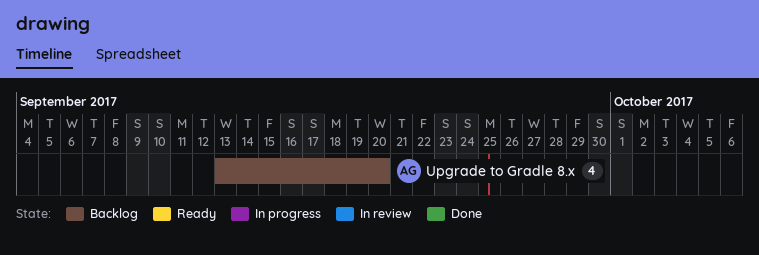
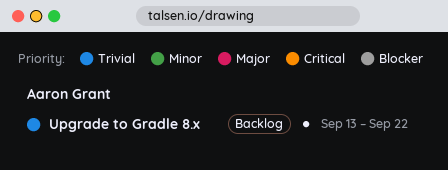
Upgrade to Gradle 8.x, estimate: 4 -> 1
Upgrade to Gradle 8.x, due: Sep 20 -> Sep 22

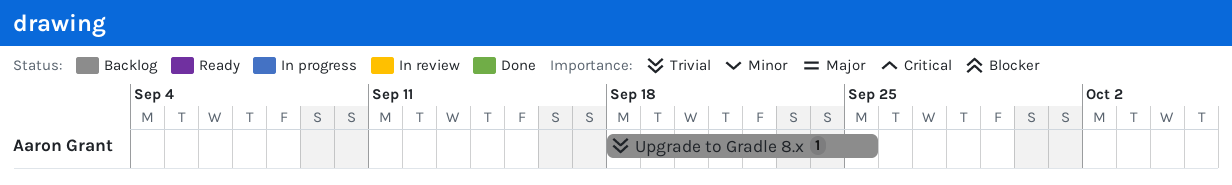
Upgrade to Gradle 8.x, start: Sep 13 -> Sep 18
Upgrade to Gradle 8.x, due: Sep 22 -> Sep 25

